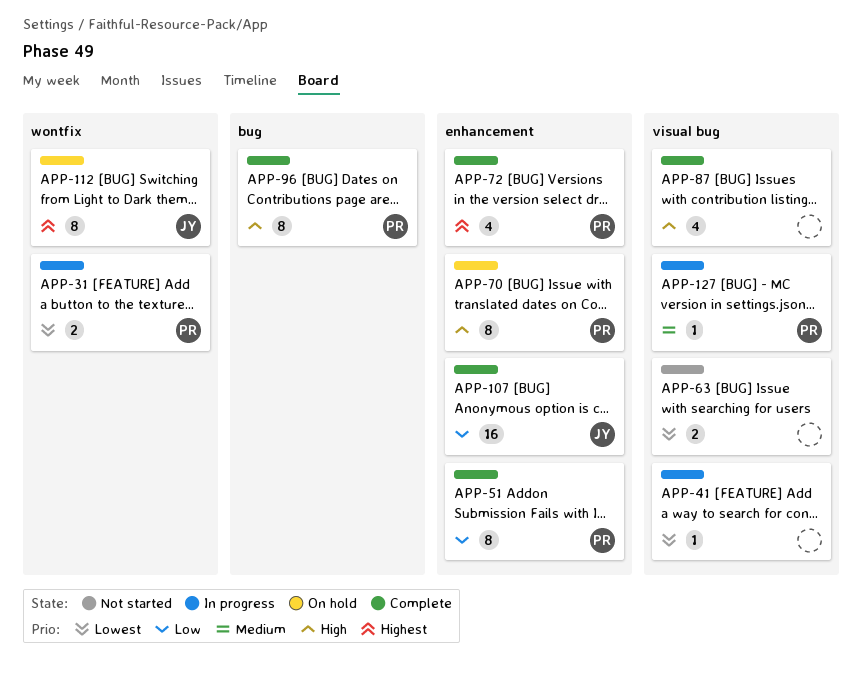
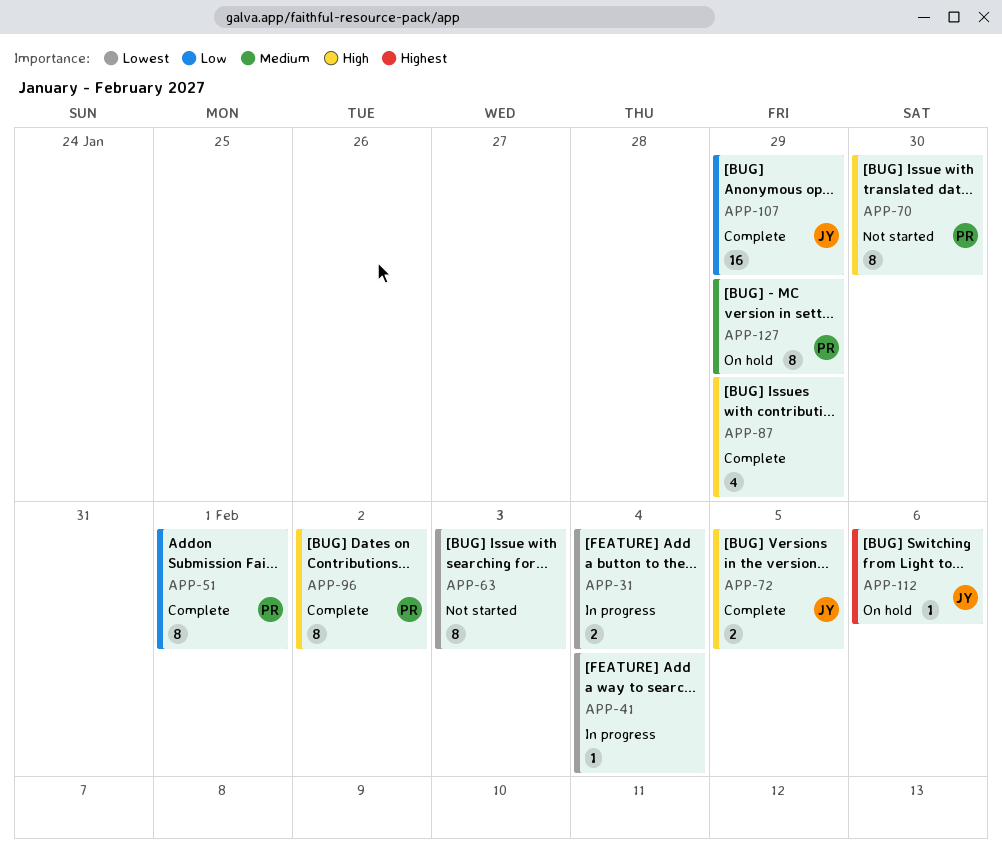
APP-31, owner: PR -> none
APP-63, estimate: 2 -> 8
APP-70, status: On hold -> Not started
APP-72, owner: PR -> JY
APP-72, priority: Highest -> High
APP-72, estimate: 4 -> 2
APP-112, estimate: 8 -> 1
APP-127, status: In progress -> On hold
APP-127, estimate: 1 -> 8

